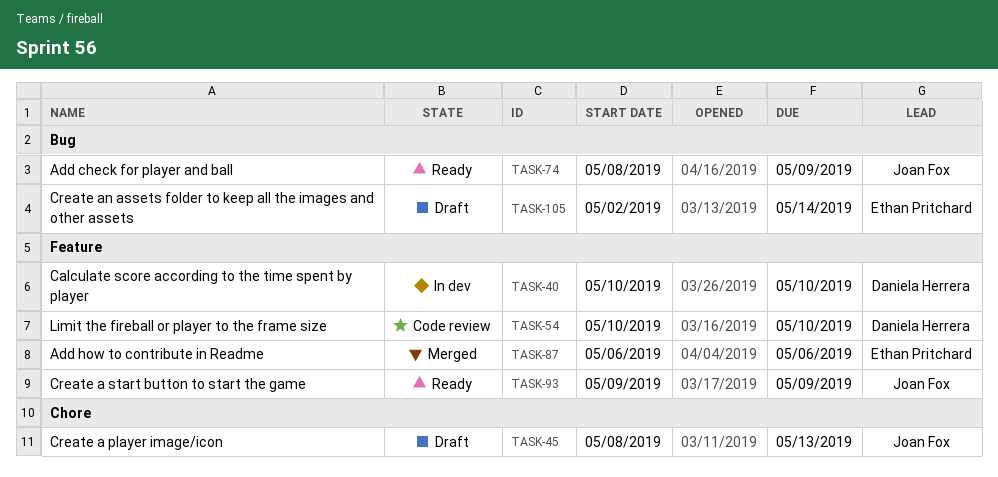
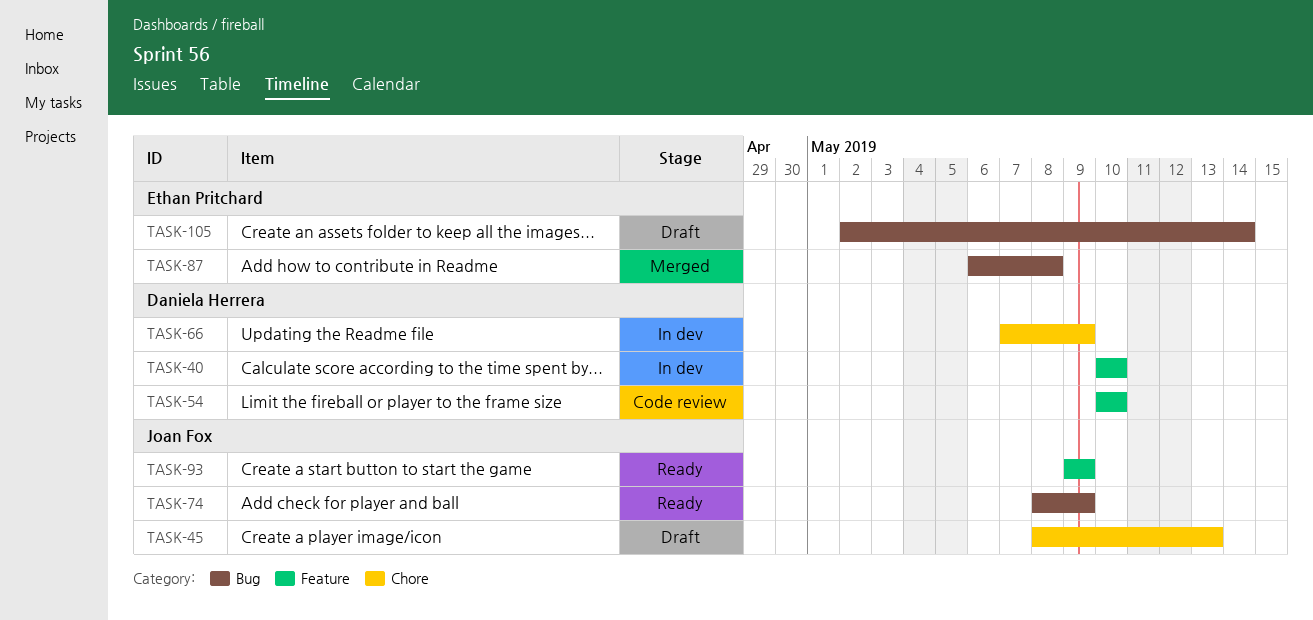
TASK-66: none -> present
TASK-87, label: Feature -> Bug
TASK-87, due: May 6 -> May 8

